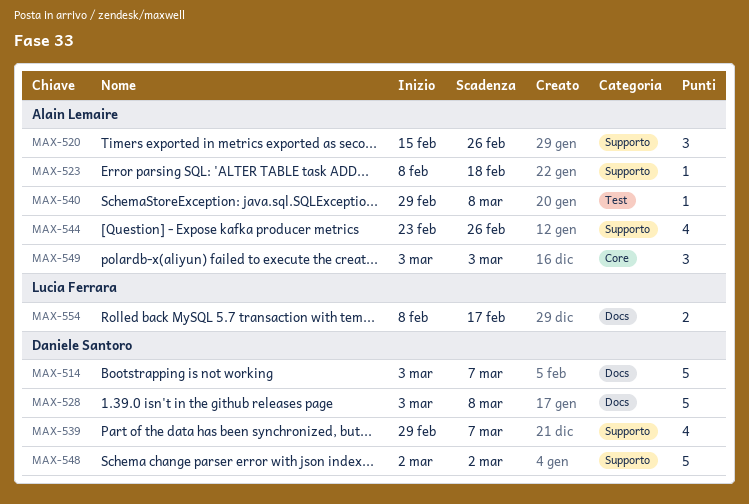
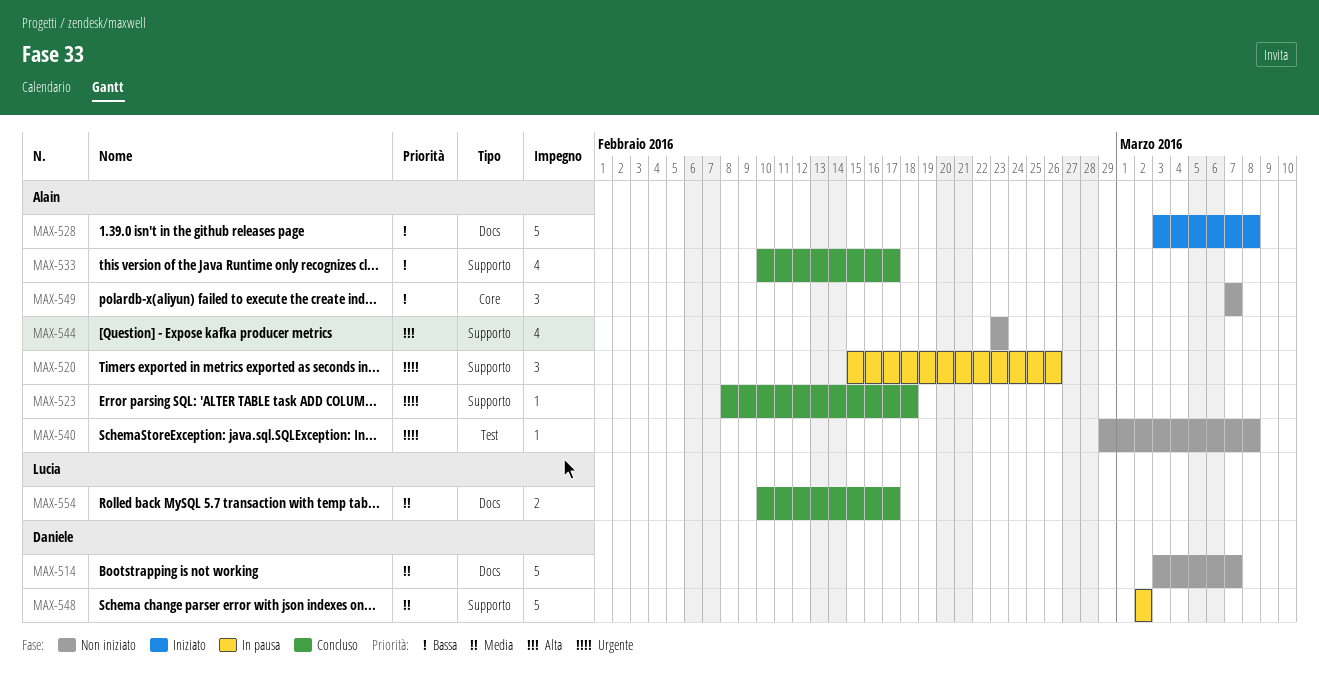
MAX-528, owner: Daniele Santoro -> Alain Lemaire
MAX-533: none -> present
MAX-539: present -> none
MAX-544, due: Feb 26 -> Feb 23
MAX-549, start: Mar 3 -> Mar 7
MAX-549, due: Mar 3 -> Mar 7
MAX-554, start: Feb 8 -> Feb 10

